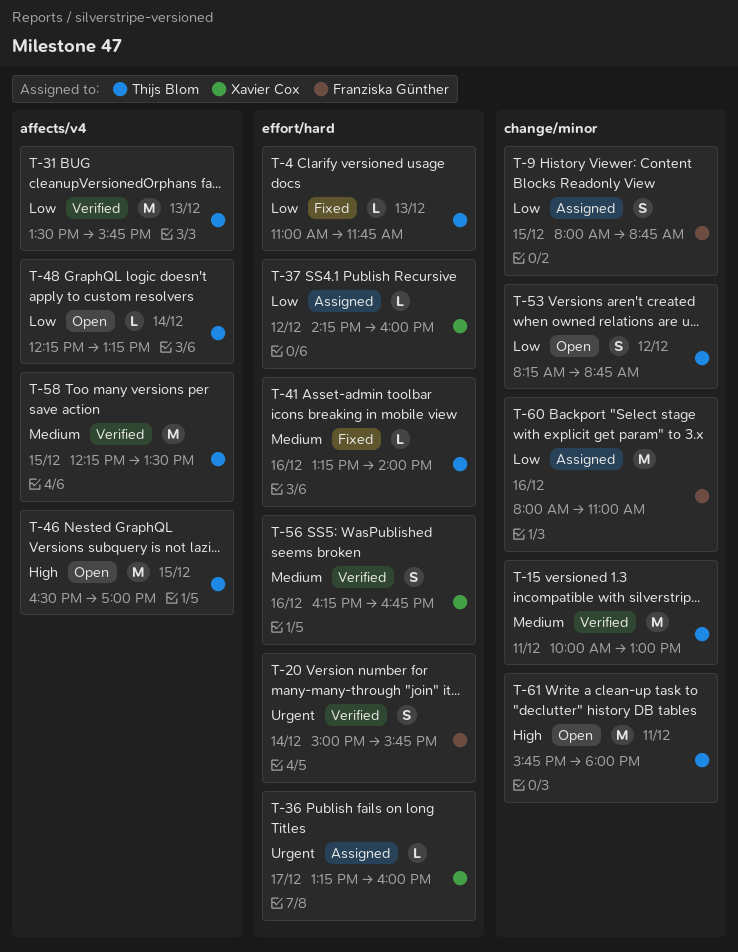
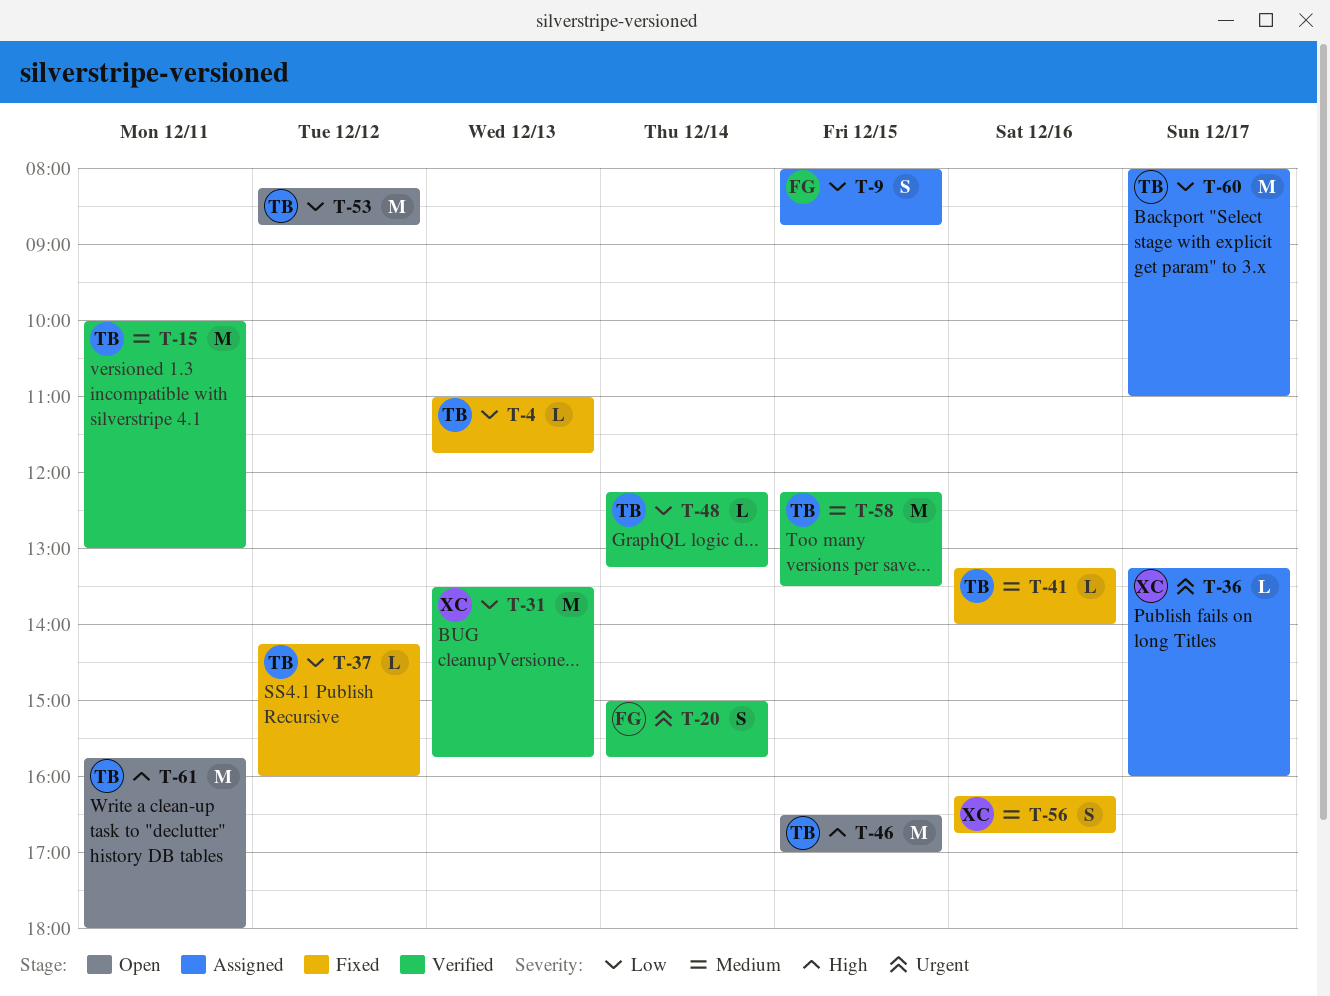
T-31, owner: Thijs Blom -> Xavier Cox
T-37, status: Assigned -> Fixed
T-37, owner: Xavier Cox -> Thijs Blom
T-48, status: Open -> Verified
T-53, estimate: S -> M
T-56, status: Verified -> Fixed
T-60, owner: Franziska Günther -> Thijs Blom
T-60, day: Dec 16 -> Dec 17

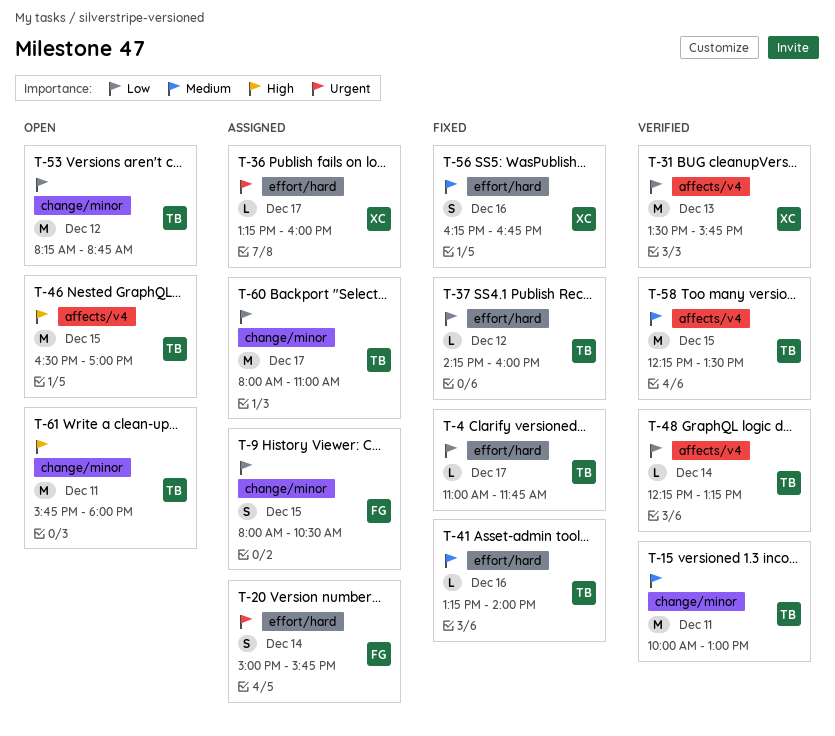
T-4, day: Dec 13 -> Dec 17
T-9, ends: 08:45 -> 10:30
T-20, status: Verified -> Assigned

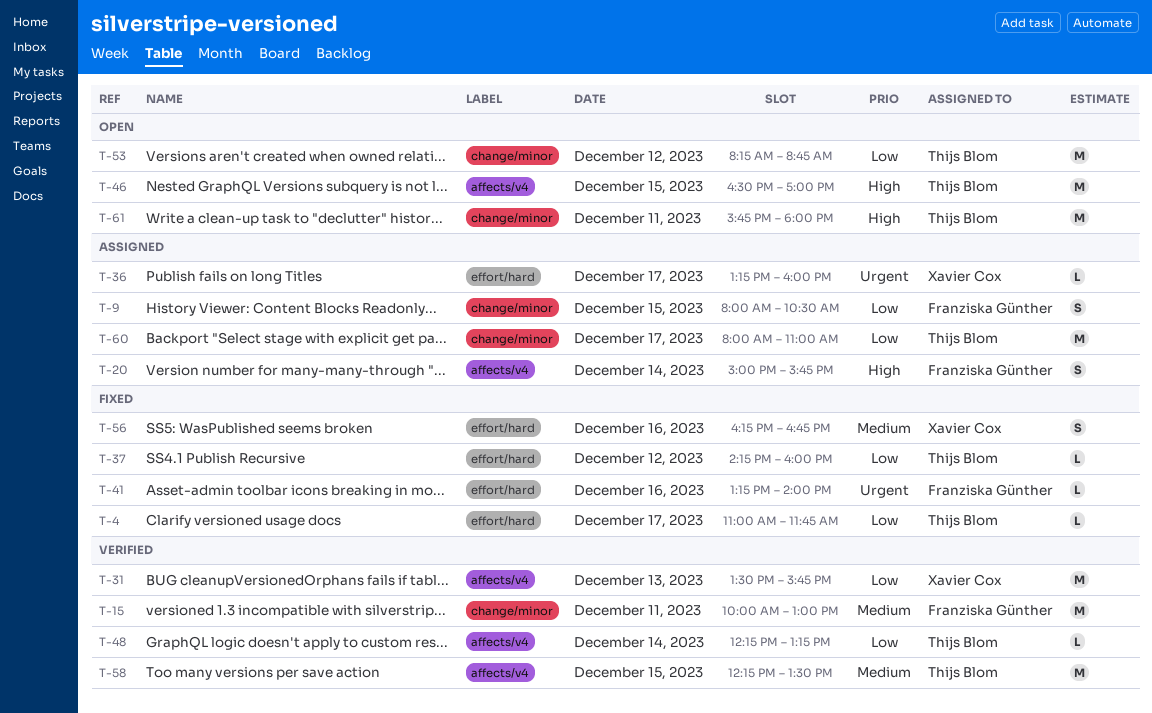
T-15, owner: Thijs Blom -> Franziska Günther
T-20, priority: Urgent -> High
T-20, label: effort/hard -> affects/v4
T-41, owner: Thijs Blom -> Franziska Günther
T-41, priority: Medium -> Urgent

